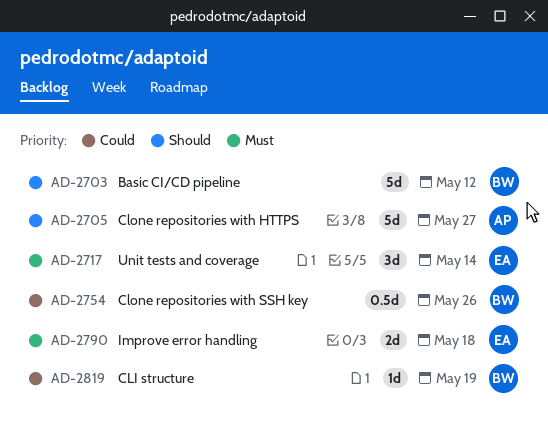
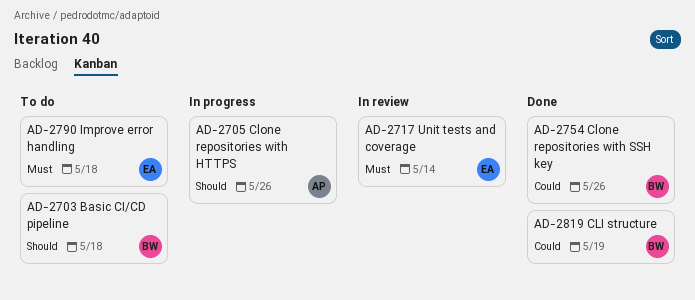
AD-2703, due: May 12 -> May 18
AD-2705, due: May 27 -> May 26

